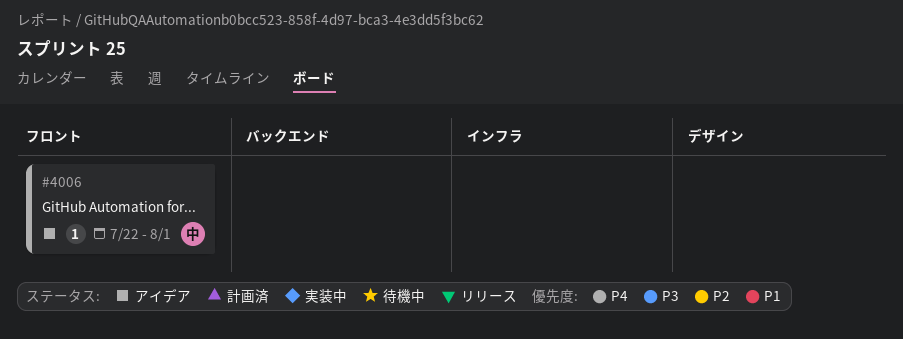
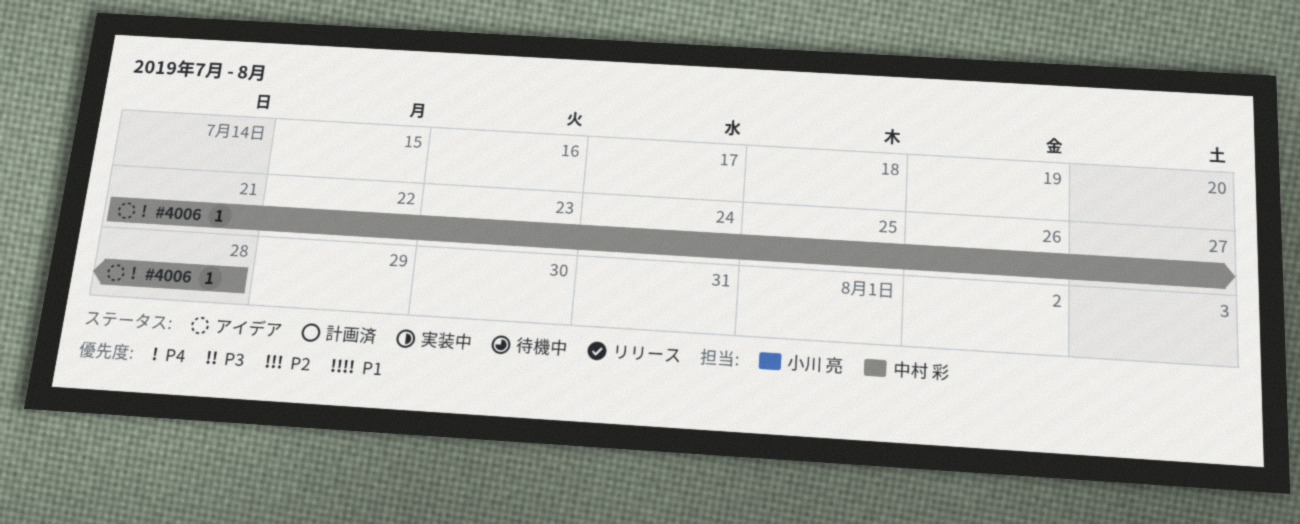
#4006, start: Jul 22 -> Jul 21
#4006, due: Aug 1 -> Jul 28

